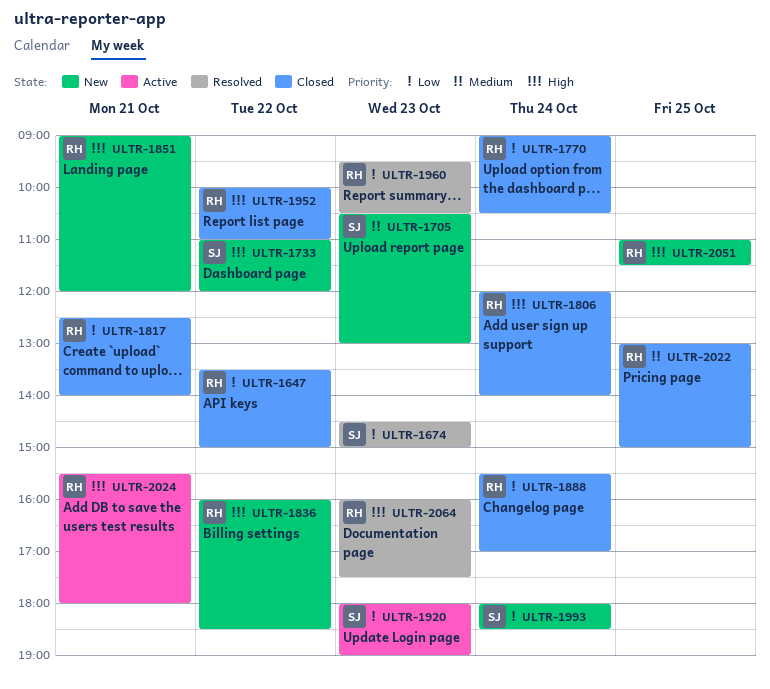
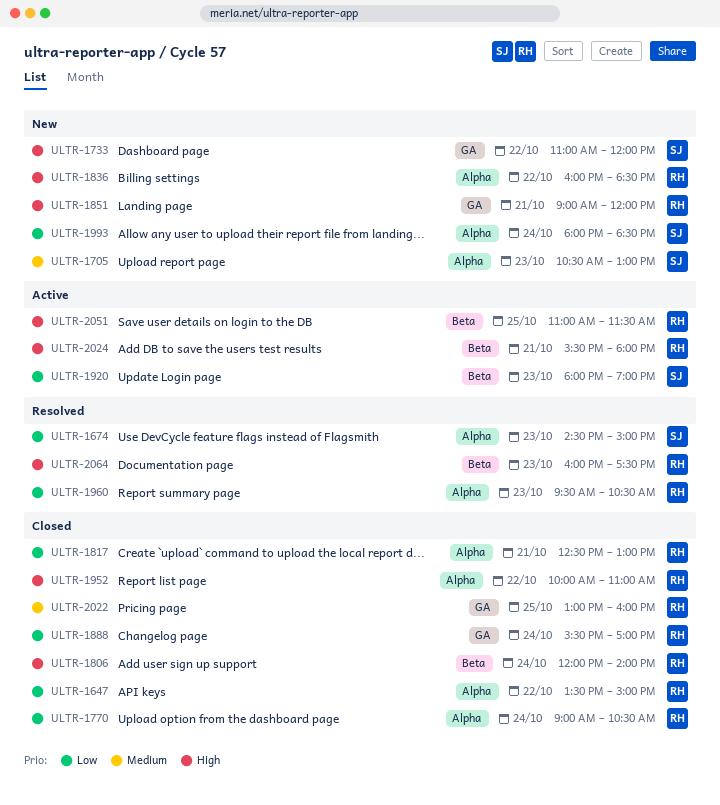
ULTR-1817, ends: 14:00 -> 13:00
ULTR-2022, ends: 15:00 -> 16:00
ULTR-2051, status: New -> Active

